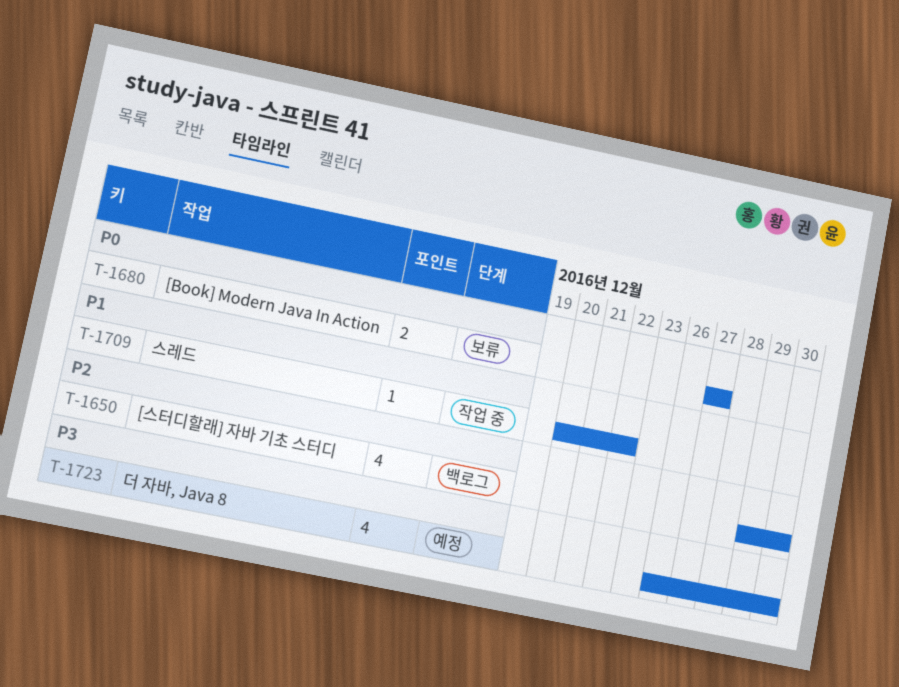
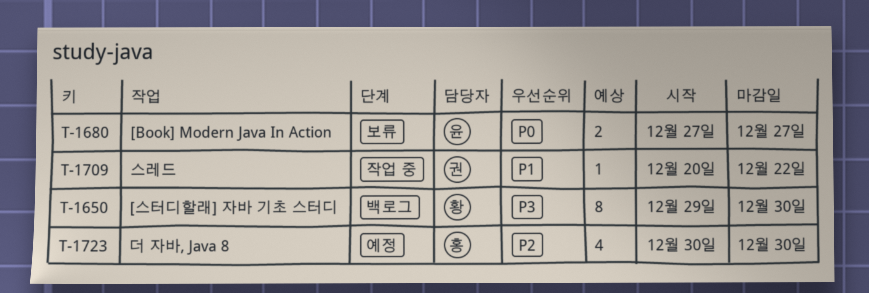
T-1650, priority: P2 -> P3
T-1650, estimate: 4 -> 8
T-1723, priority: P3 -> P2
T-1723, start: Dec 26 -> Dec 30

